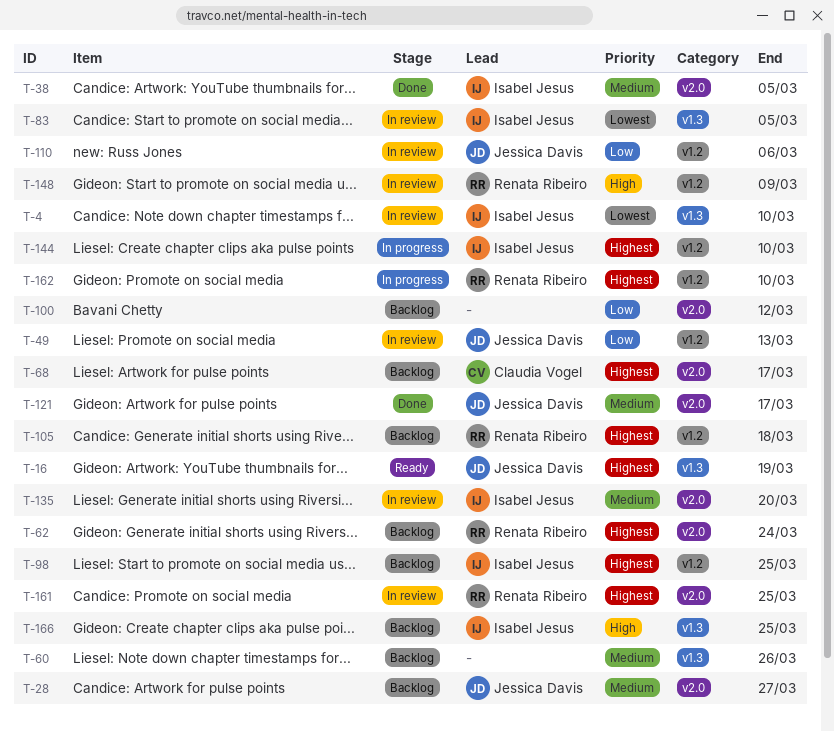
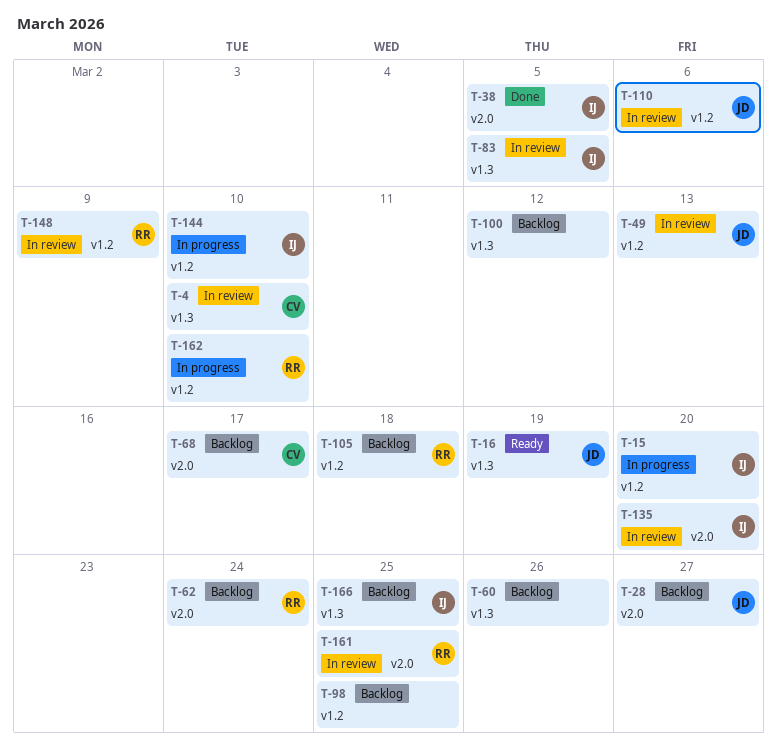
T-4, owner: Isabel Jesus -> Claudia Vogel
T-15: none -> present
T-98, owner: Isabel Jesus -> none
T-100, label: v2.0 -> v1.3
T-121: present -> none

